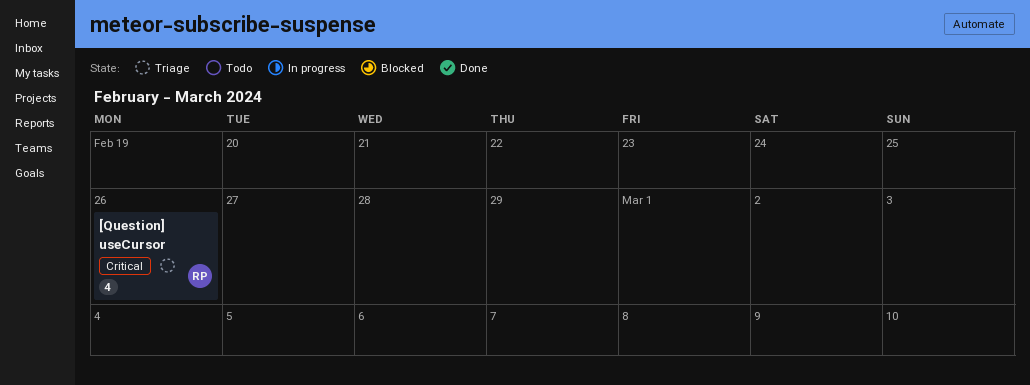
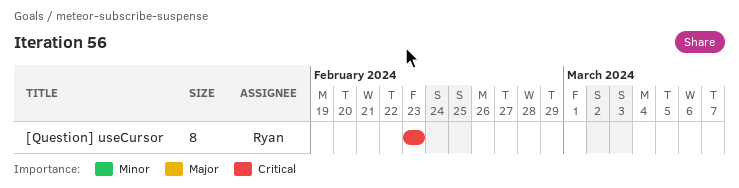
[Question] useCursor, estimate: 4 -> 8
[Question] useCursor, due: Feb 26 -> Feb 23

